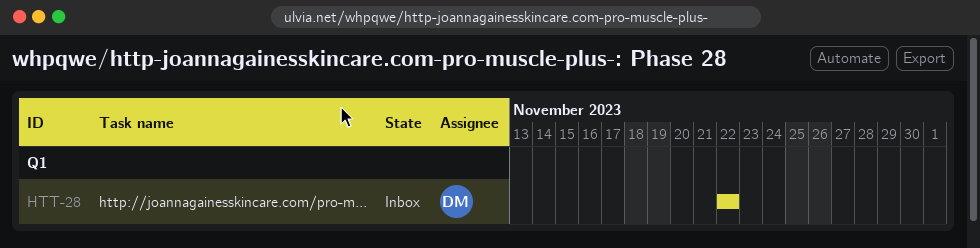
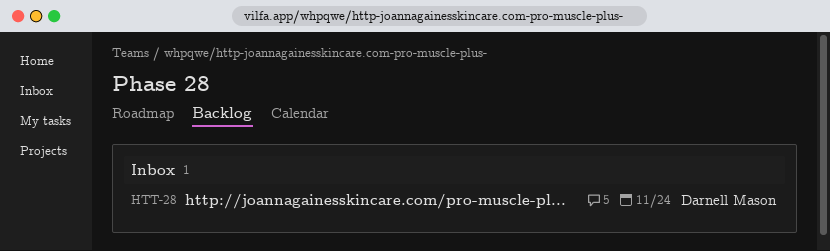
HTT-28, due: Nov 22 -> Nov 24

